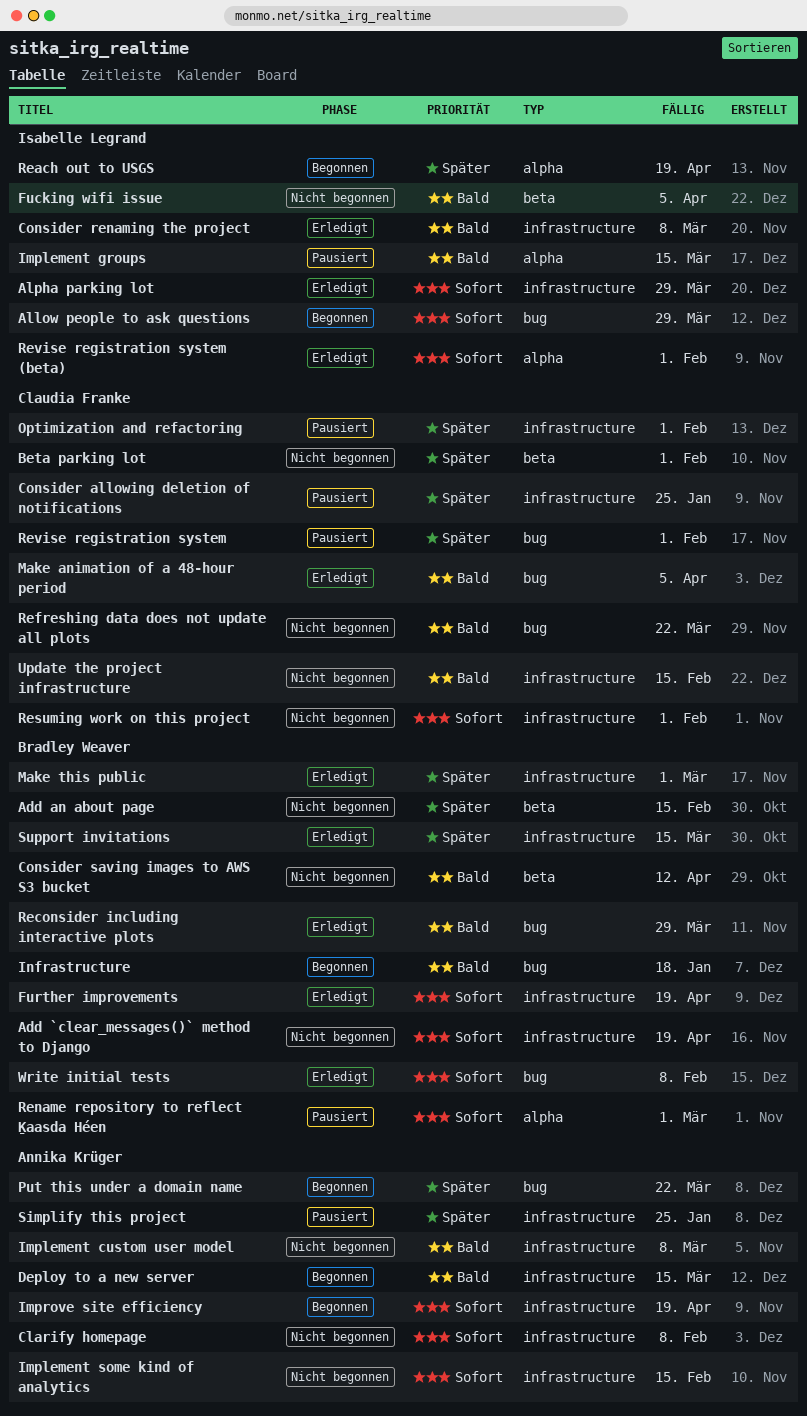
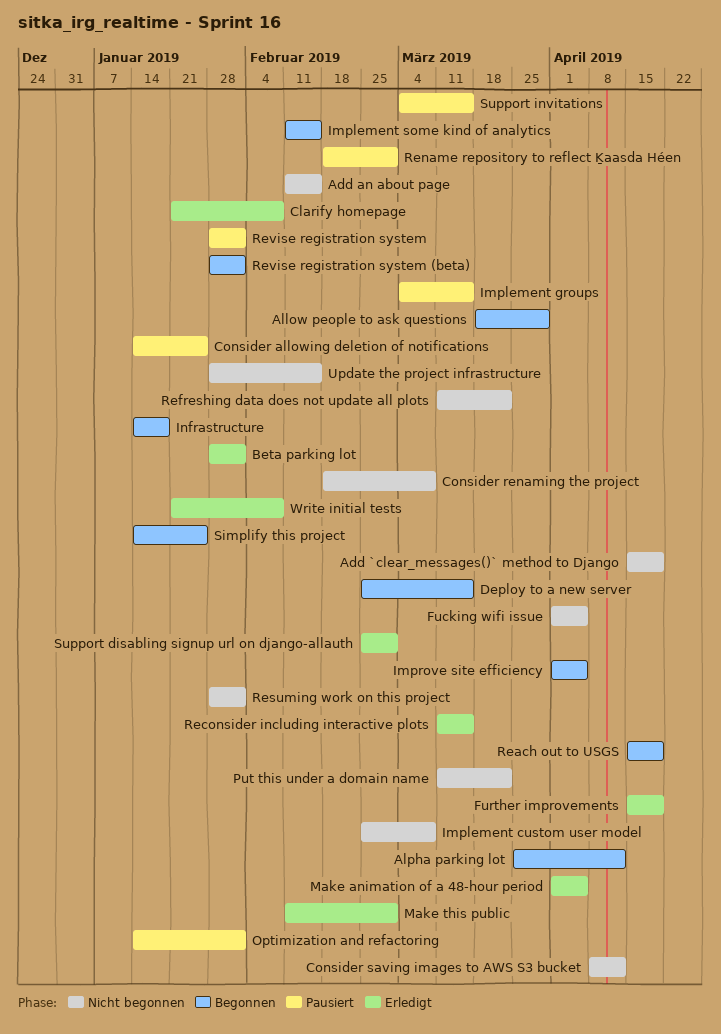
Alpha parking lot, status: Erledigt -> Begonnen
Alpha parking lot, due: Mar 29 -> Apr 12
Beta parking lot, status: Nicht begonnen -> Erledigt
Clarify homepage, status: Nicht begonnen -> Erledigt
Consider renaming the project, status: Erledigt -> Nicht begonnen
Implement some kind of analytics, status: Nicht begonnen -> Begonnen
Improve site efficiency, due: Apr 19 -> Apr 5
Put this under a domain name, status: Begonnen -> Nicht begonnen
Reconsider including interactive plots, due: Mar 29 -> Mar 15
Revise registration system (beta), status: Erledigt -> Begonnen
Simplify this project, status: Pausiert -> Begonnen
Support disabling signup url on django-allauth: none -> present
Support invitations, status: Erledigt -> Pausiert

